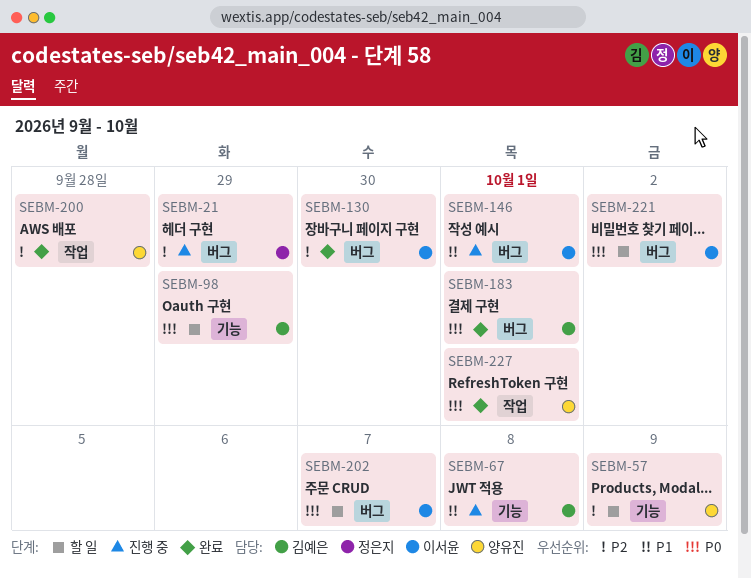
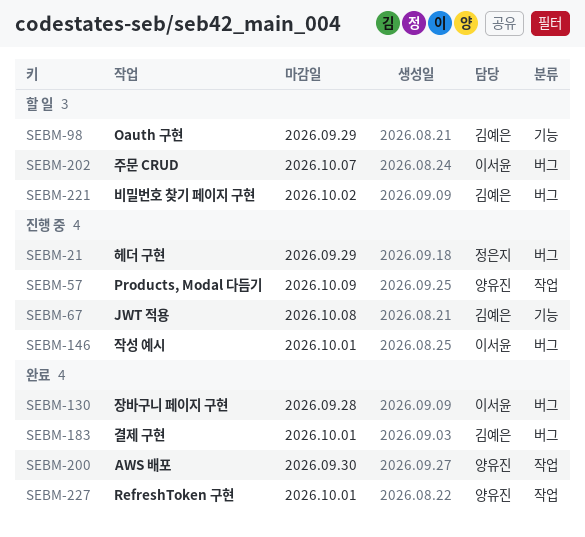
SEBM-57, status: 할 일 -> 진행 중
SEBM-57, label: 기능 -> 작업
SEBM-130, due: Sep 30 -> Sep 28
SEBM-200, due: Sep 28 -> Sep 30
SEBM-221, owner: 이서윤 -> 김예은

